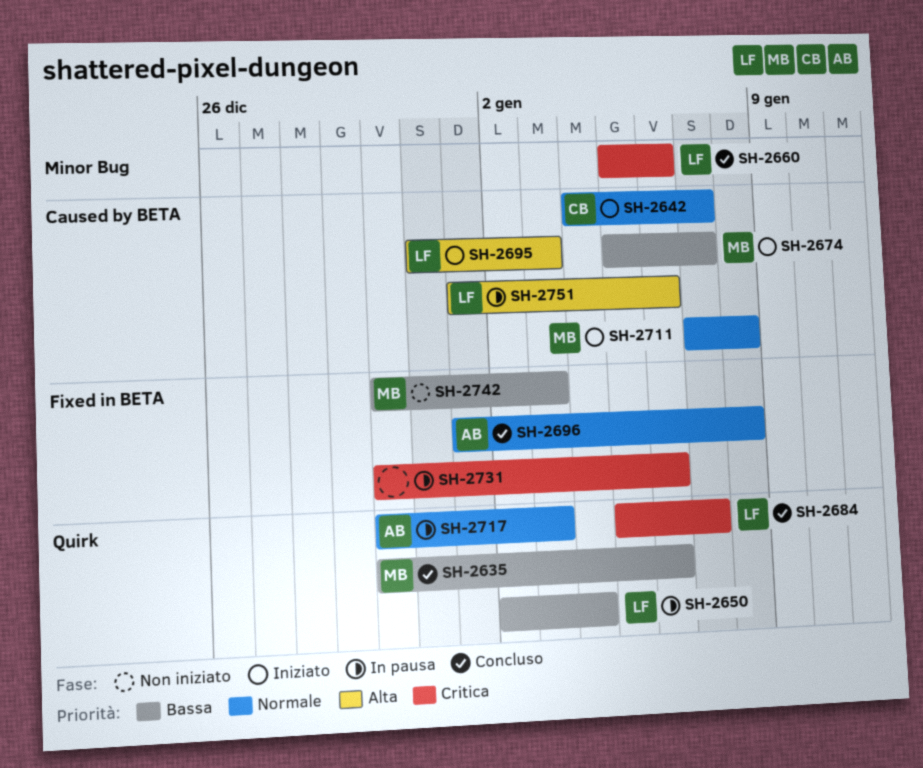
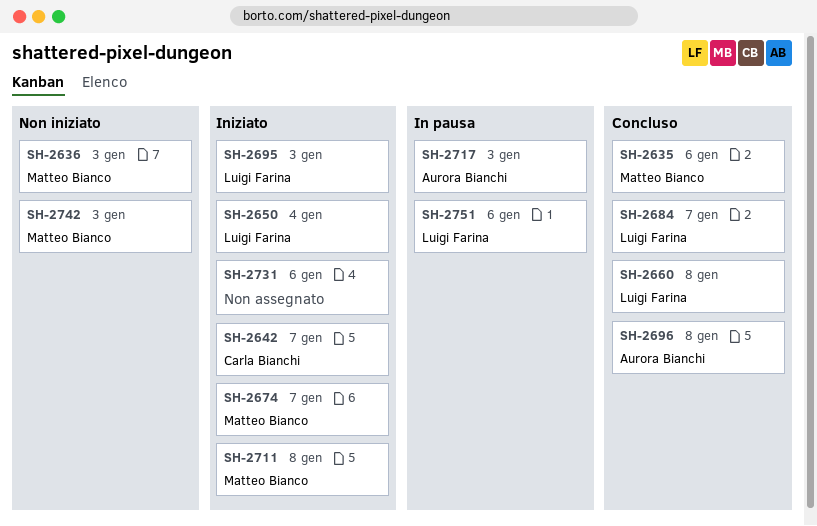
SH-2636: none -> present
SH-2650, status: In pausa -> Iniziato
SH-2660, due: Jan 6 -> Jan 8
SH-2731, status: In pausa -> Iniziato

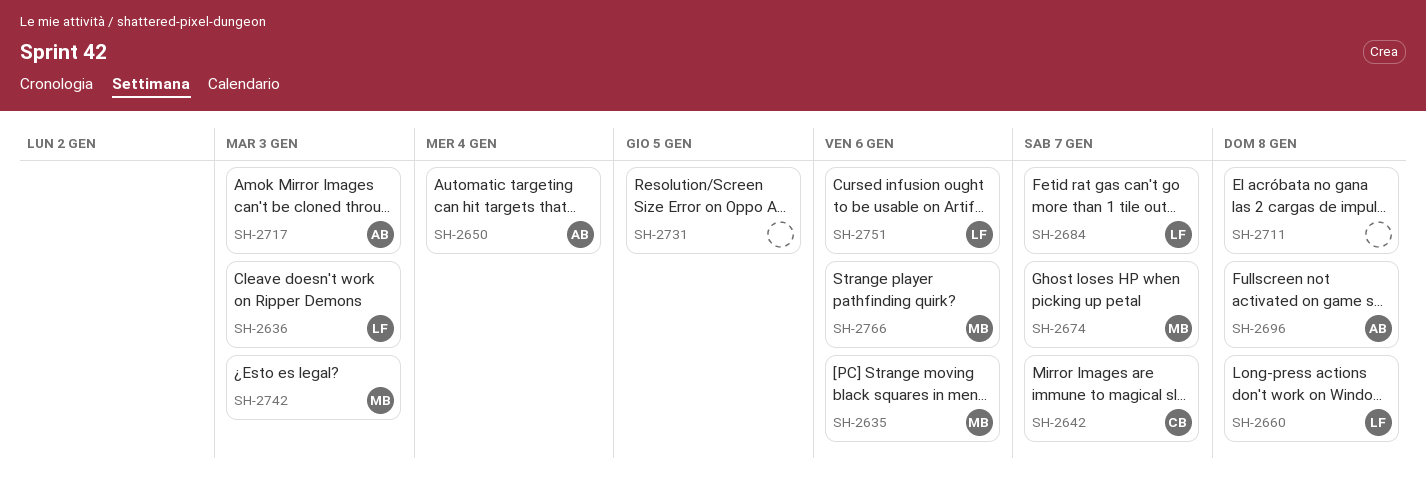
SH-2636, owner: Matteo Bianco -> Luigi Farina
SH-2650, owner: Luigi Farina -> Aurora Bianchi
SH-2695: present -> none
SH-2711, owner: Matteo Bianco -> none
SH-2731, due: Jan 6 -> Jan 5
SH-2766: none -> present

